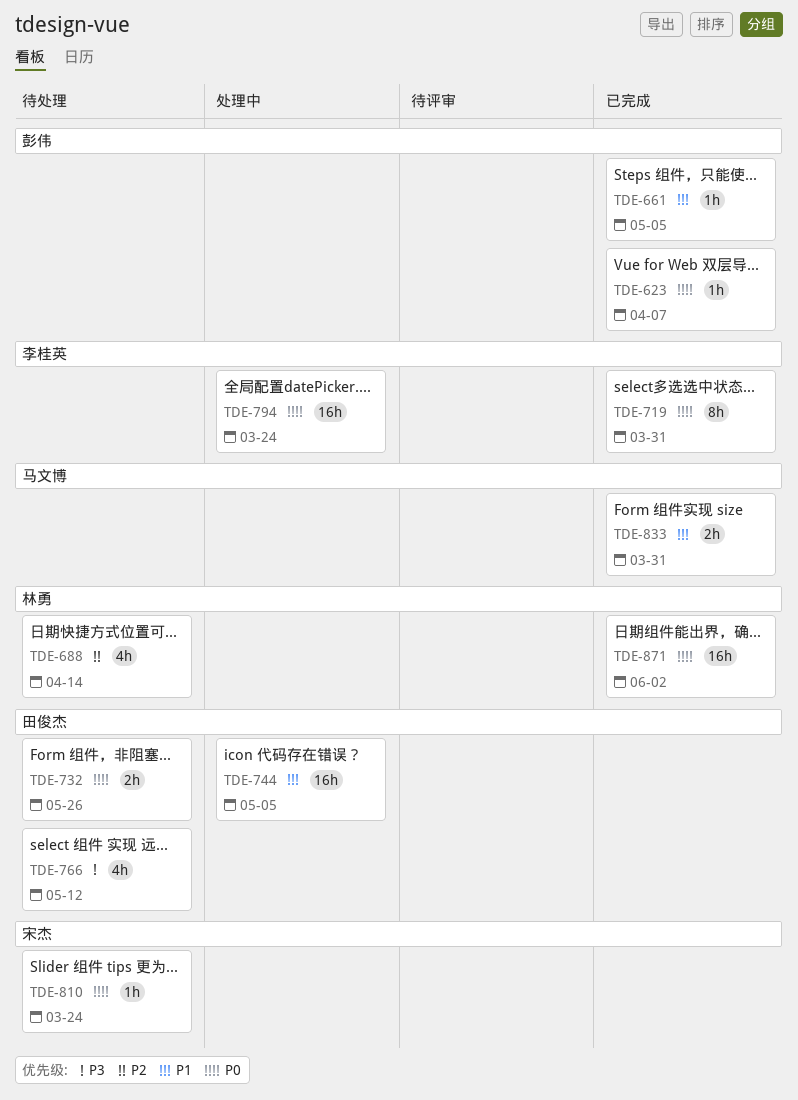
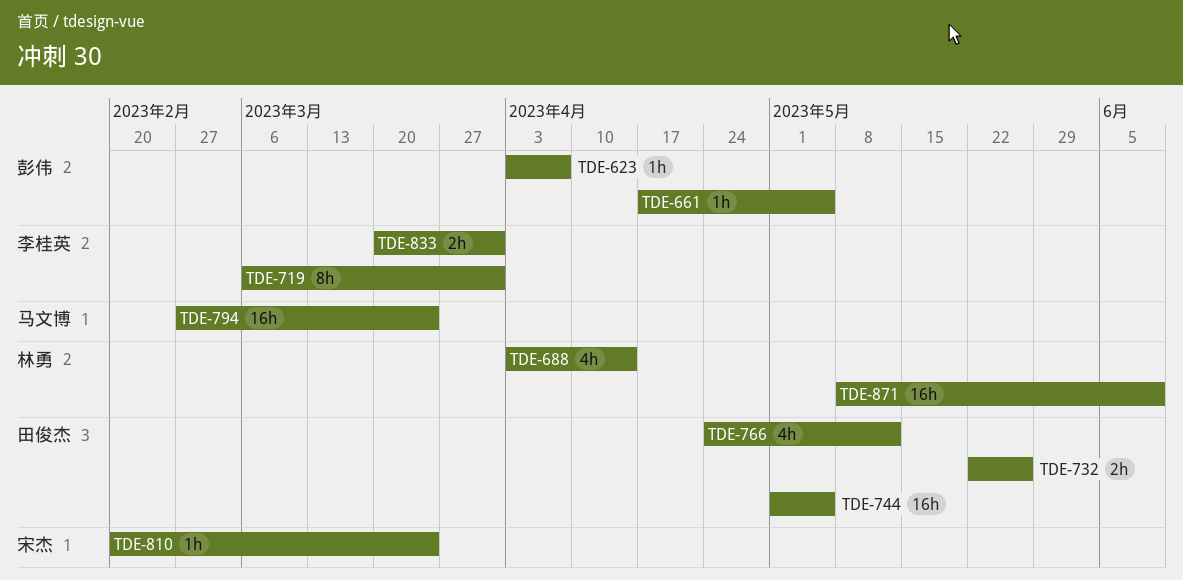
TDE-794, owner: 李桂英 -> 马文博
TDE-833, owner: 马文博 -> 李桂英
TDE-871, due: Jun 2 -> Jun 9

